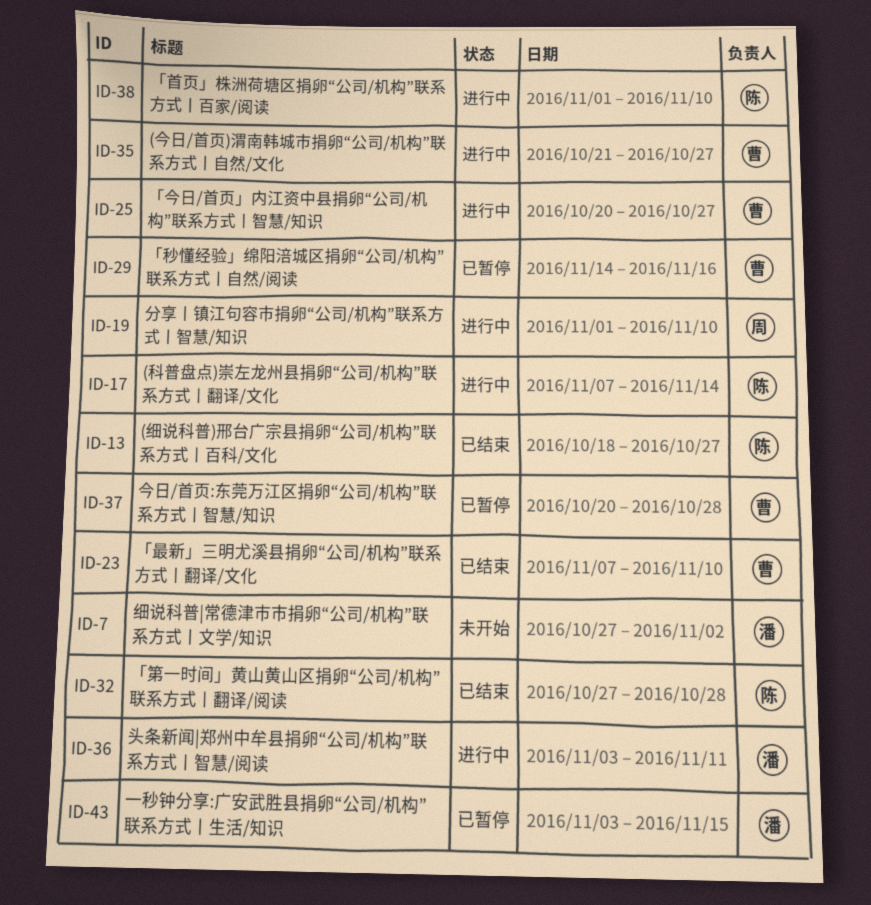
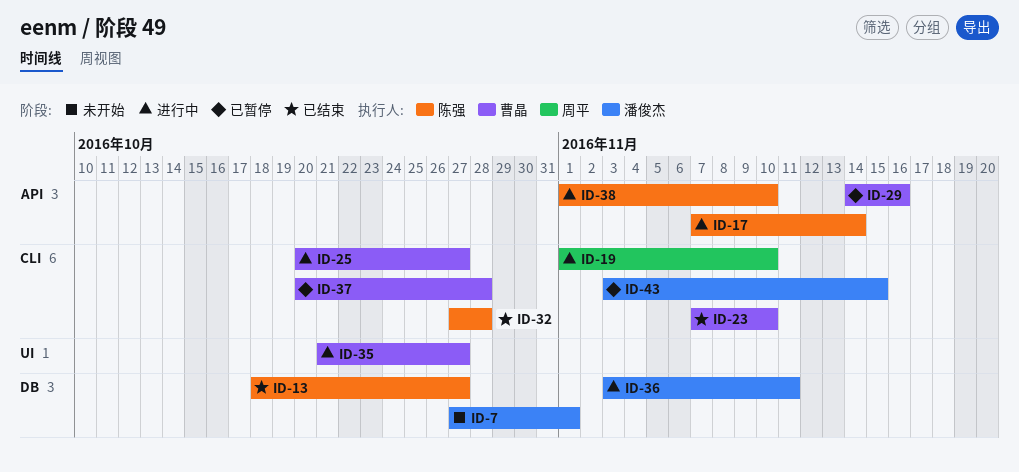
ID-7, due: Nov 2 -> Nov 1

